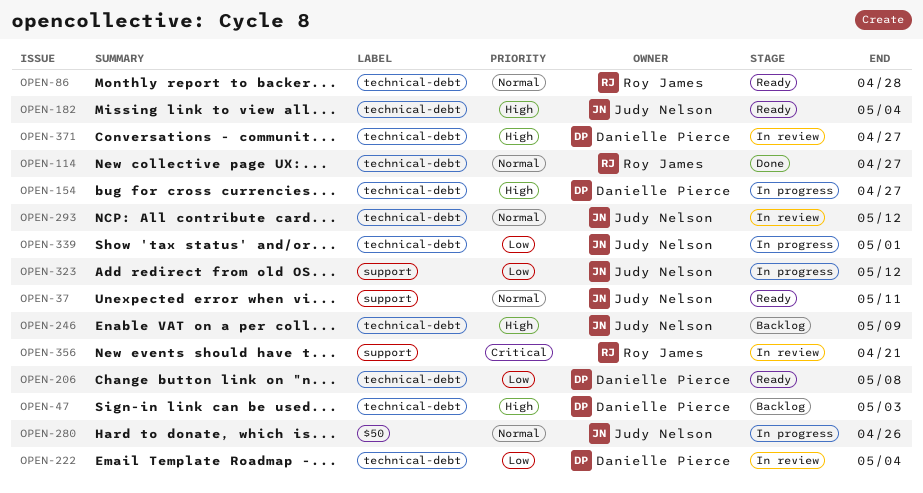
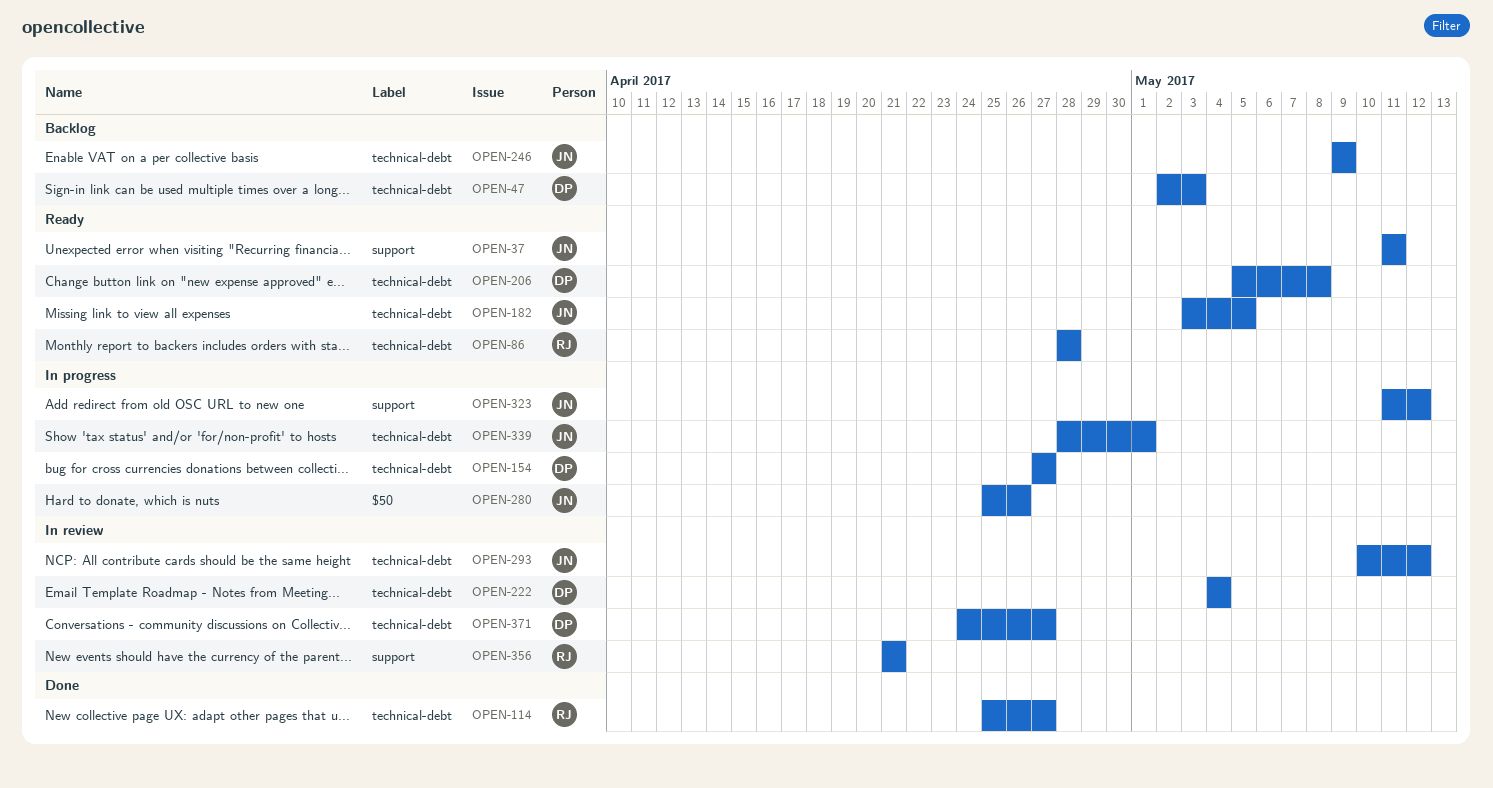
OPEN-182, due: May 4 -> May 5

